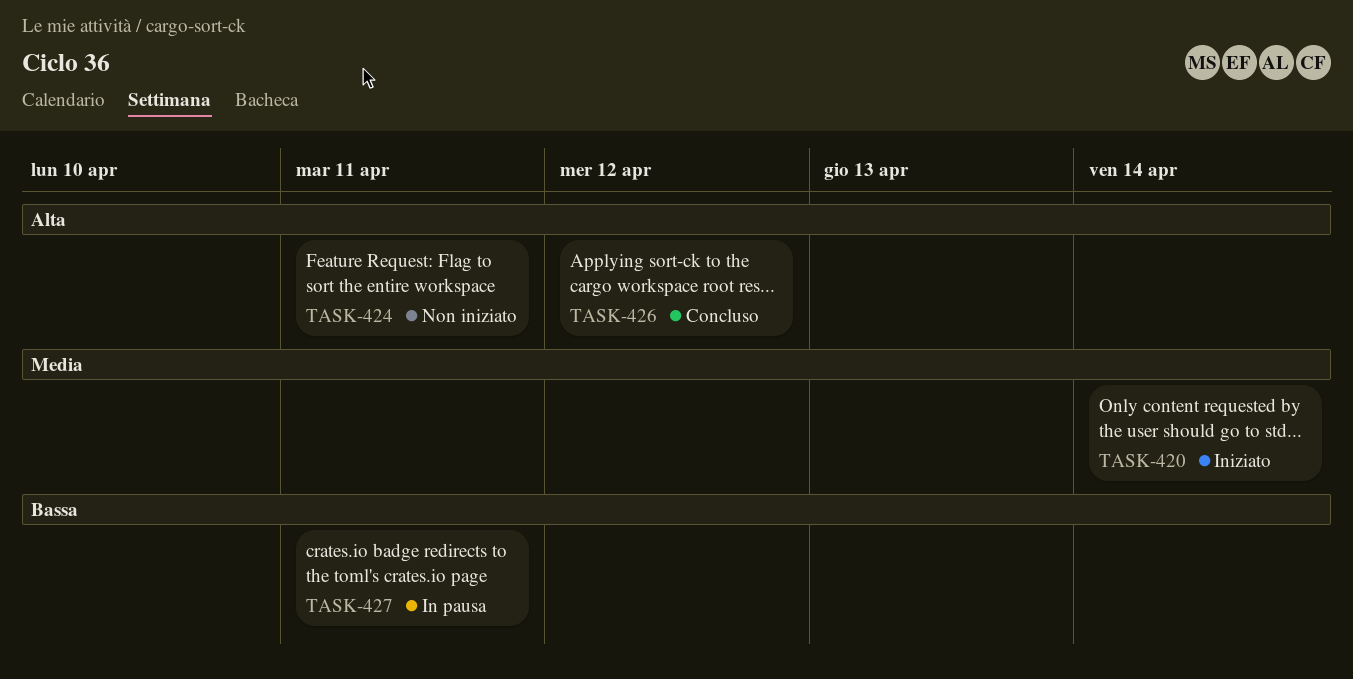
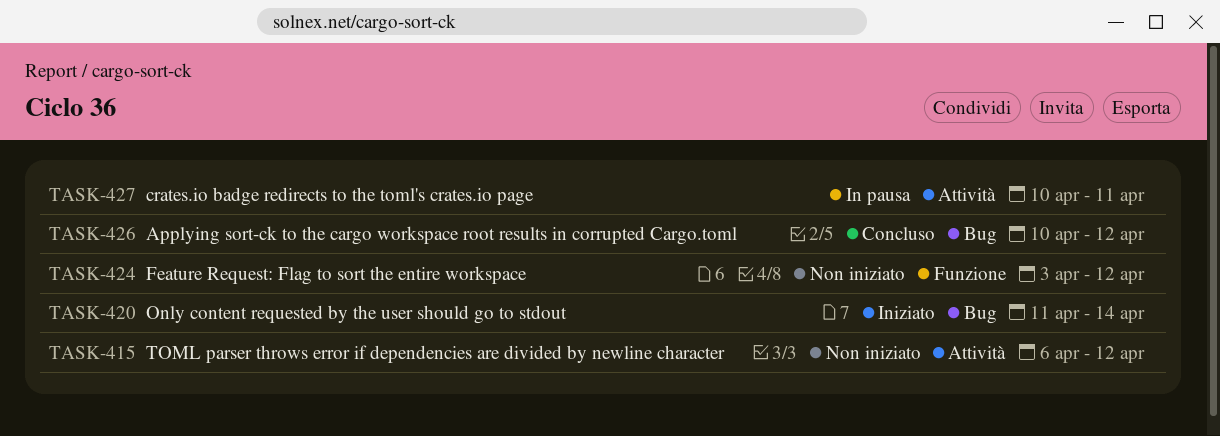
TASK-415: none -> present
TASK-424, due: Apr 11 -> Apr 12

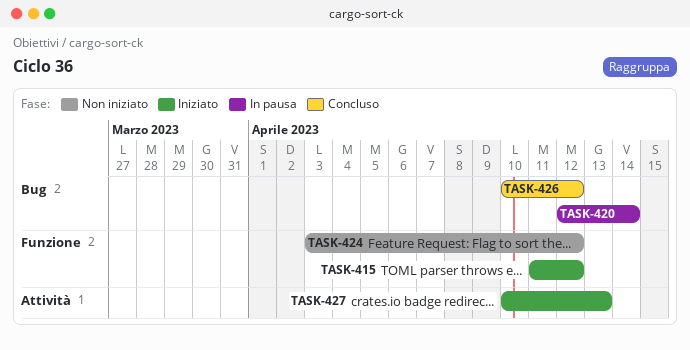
TASK-415, status: Non iniziato -> Iniziato
TASK-415, label: Attività -> Funzione
TASK-415, start: Apr 6 -> Apr 11
TASK-420, status: Iniziato -> In pausa
TASK-420, start: Apr 11 -> Apr 12
TASK-427, status: In pausa -> Iniziato
TASK-427, due: Apr 11 -> Apr 13

